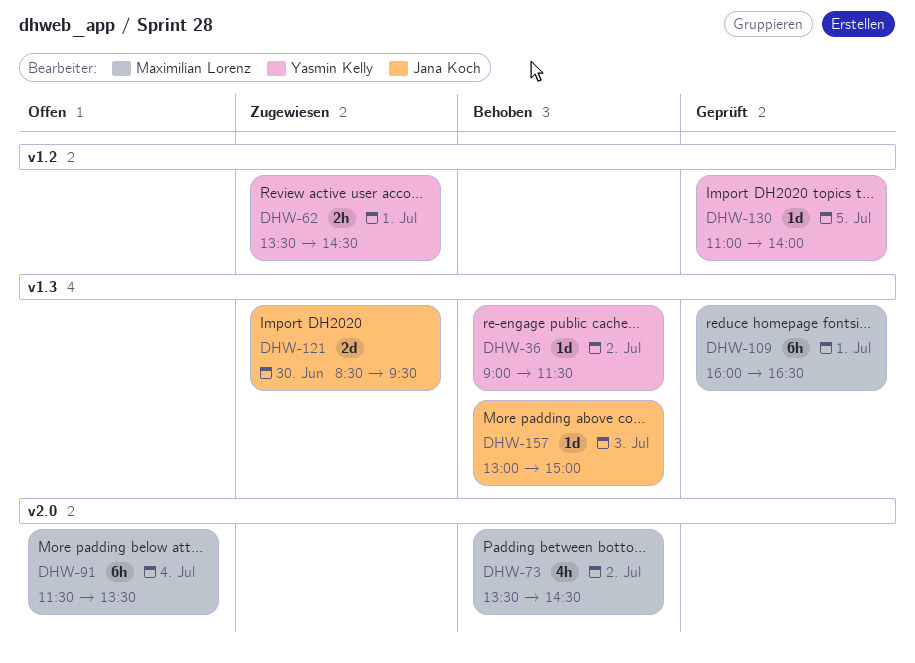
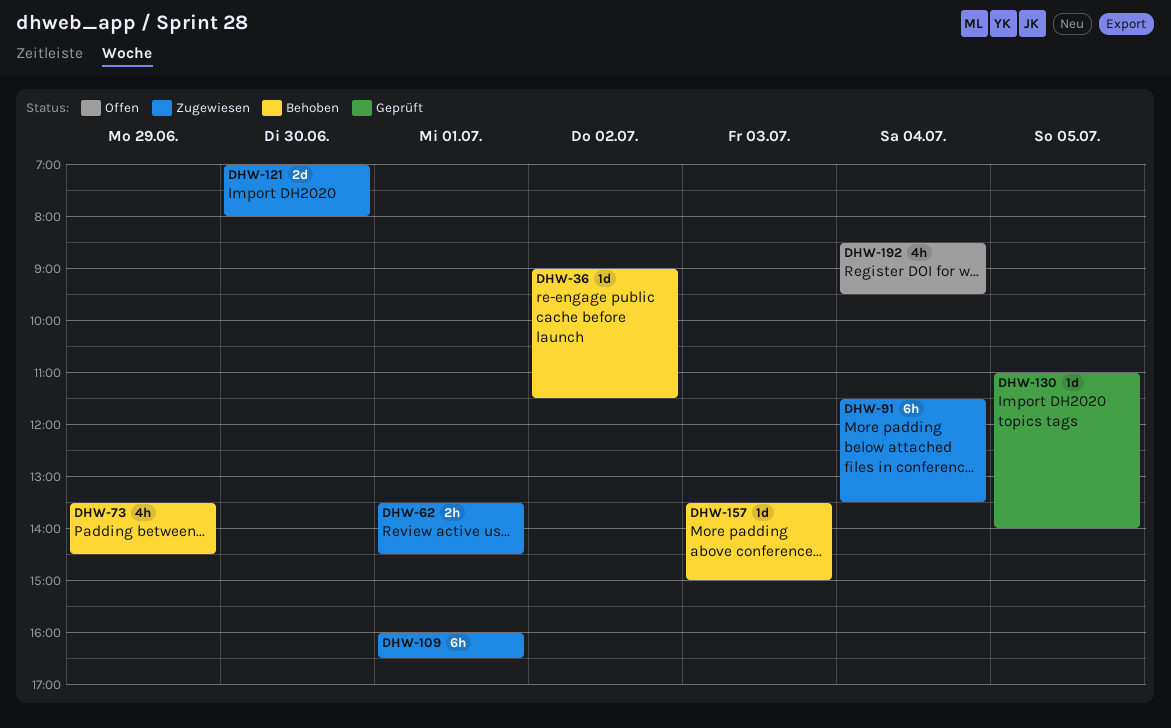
DHW-73, day: Jul 2 -> Jun 29
DHW-91, status: Offen -> Zugewiesen
DHW-109, status: Geprüft -> Zugewiesen
DHW-121, begins: 08:30 -> 07:00
DHW-121, ends: 09:30 -> 08:00
DHW-157, begins: 13:00 -> 13:30
DHW-192: none -> present

